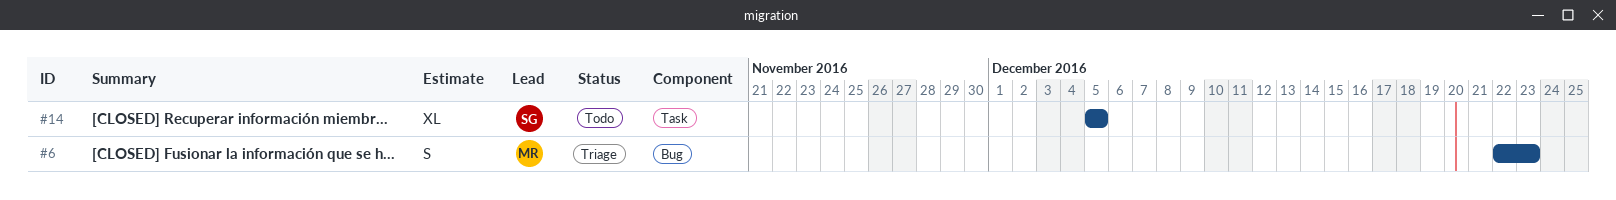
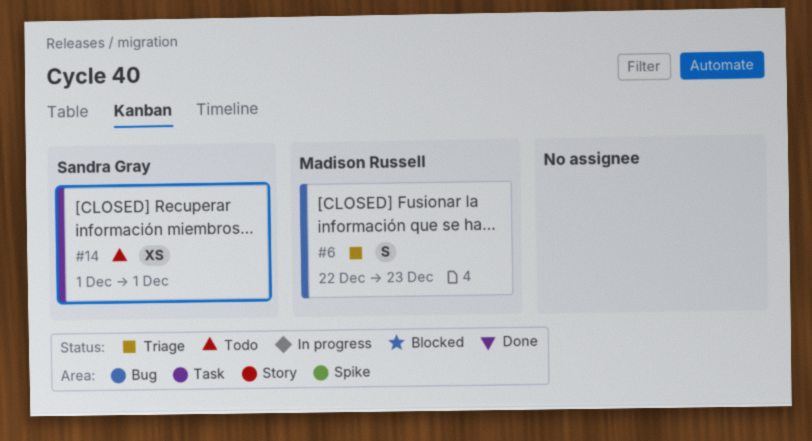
#14, estimate: XL -> XS
#14, start: Dec 5 -> Dec 1
#14, due: Dec 5 -> Dec 1

